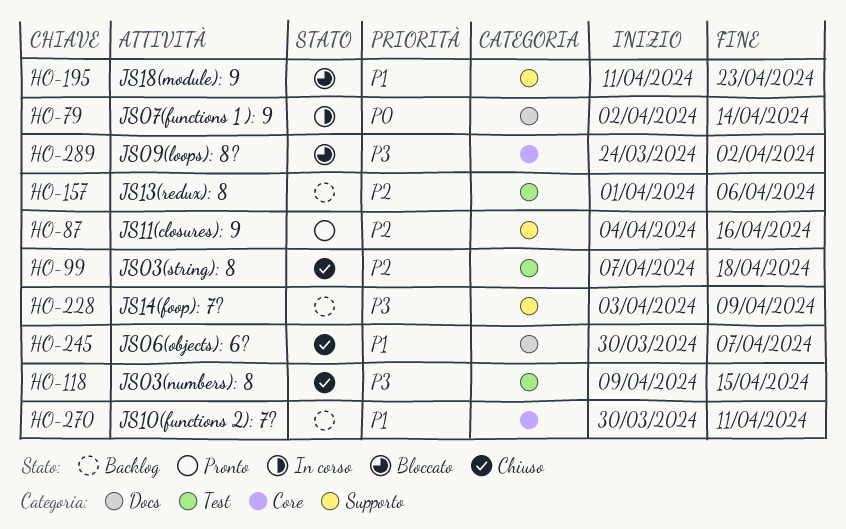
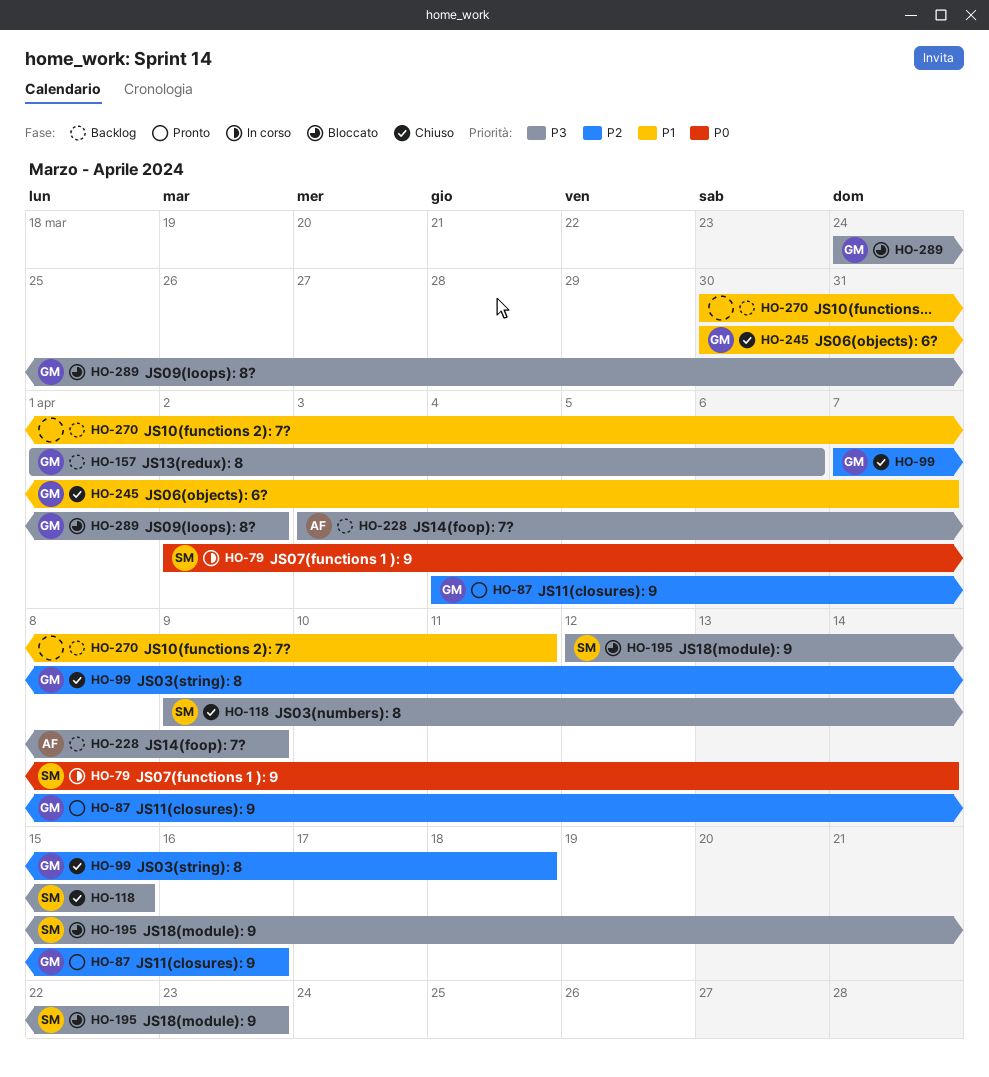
HO-157, priority: P2 -> P3
HO-195, priority: P1 -> P3
HO-195, start: Apr 11 -> Apr 12

